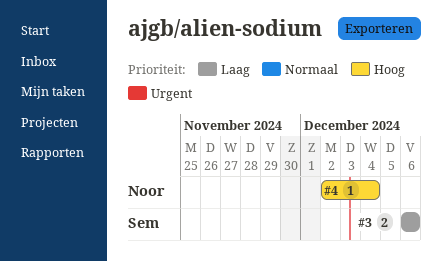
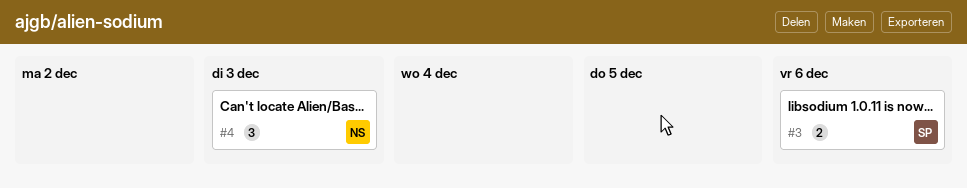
#4, estimate: 1 -> 3
#4, due: Dec 4 -> Dec 3

